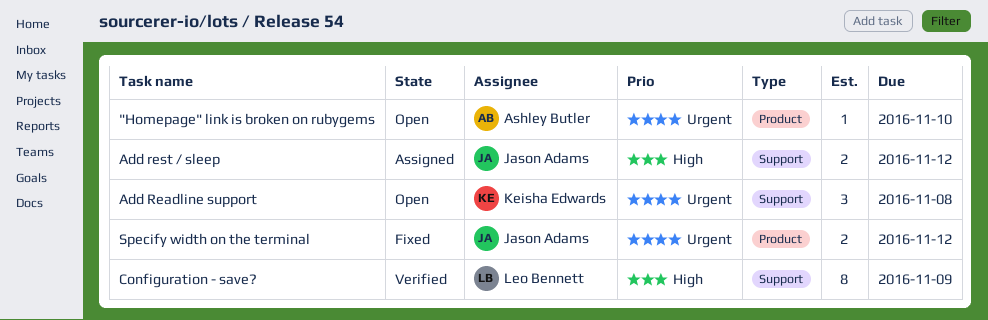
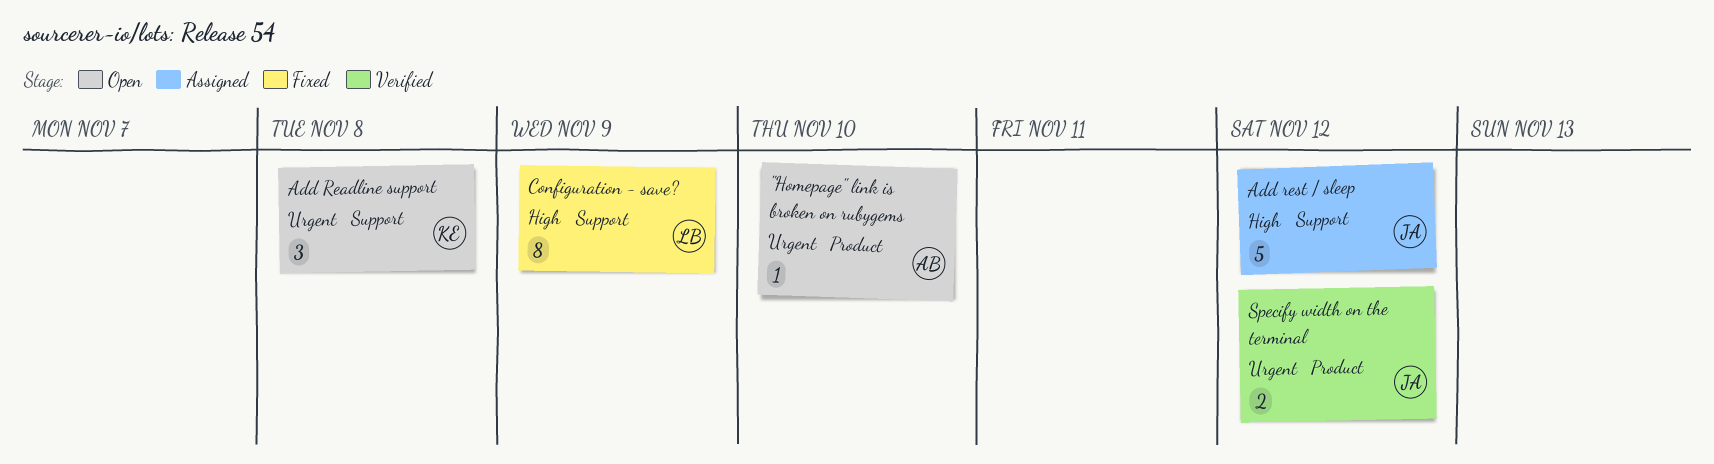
Add rest / sleep, estimate: 2 -> 5
Configuration - save?, status: Verified -> Fixed
Specify width on the terminal, status: Fixed -> Verified

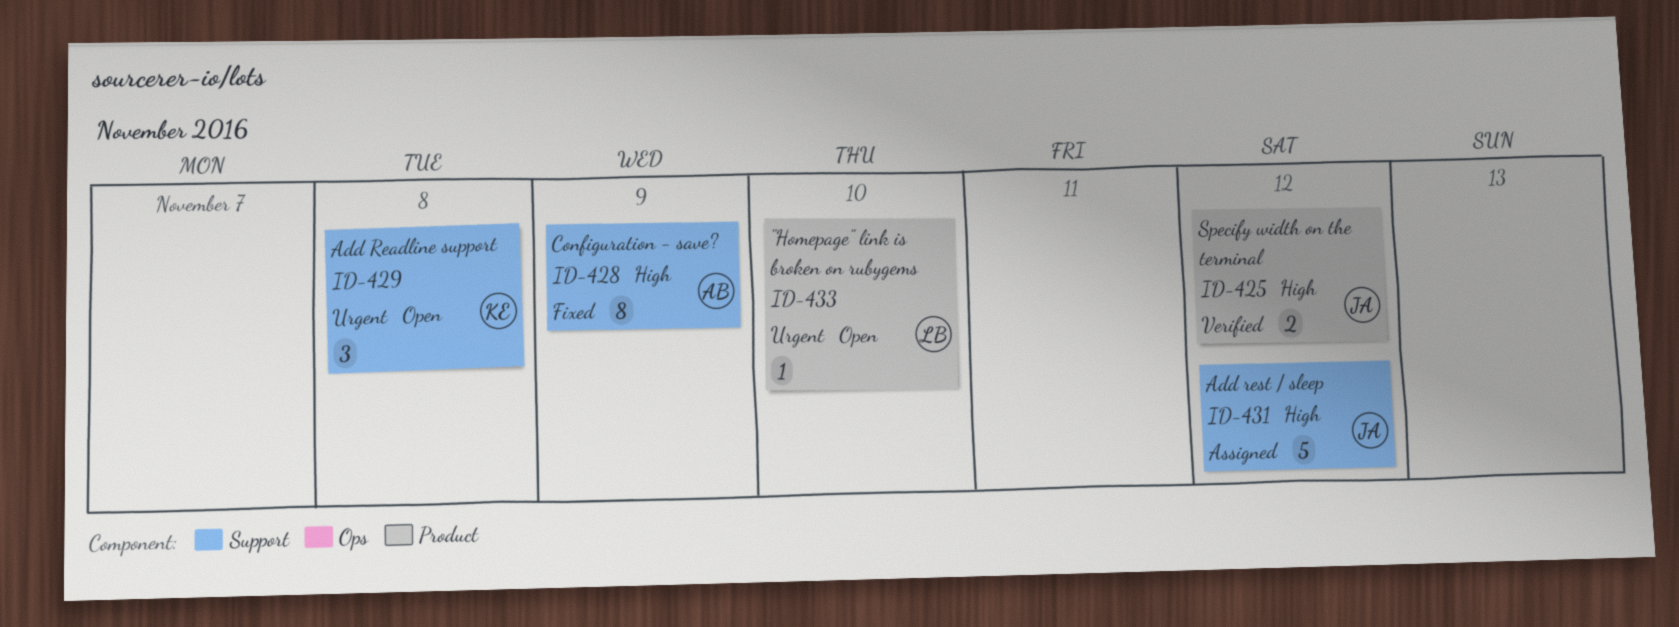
"Homepage" link is broken on rubygems, owner: AB -> LB
Configuration - save?, owner: LB -> AB
Specify width on the terminal, priority: Urgent -> High

